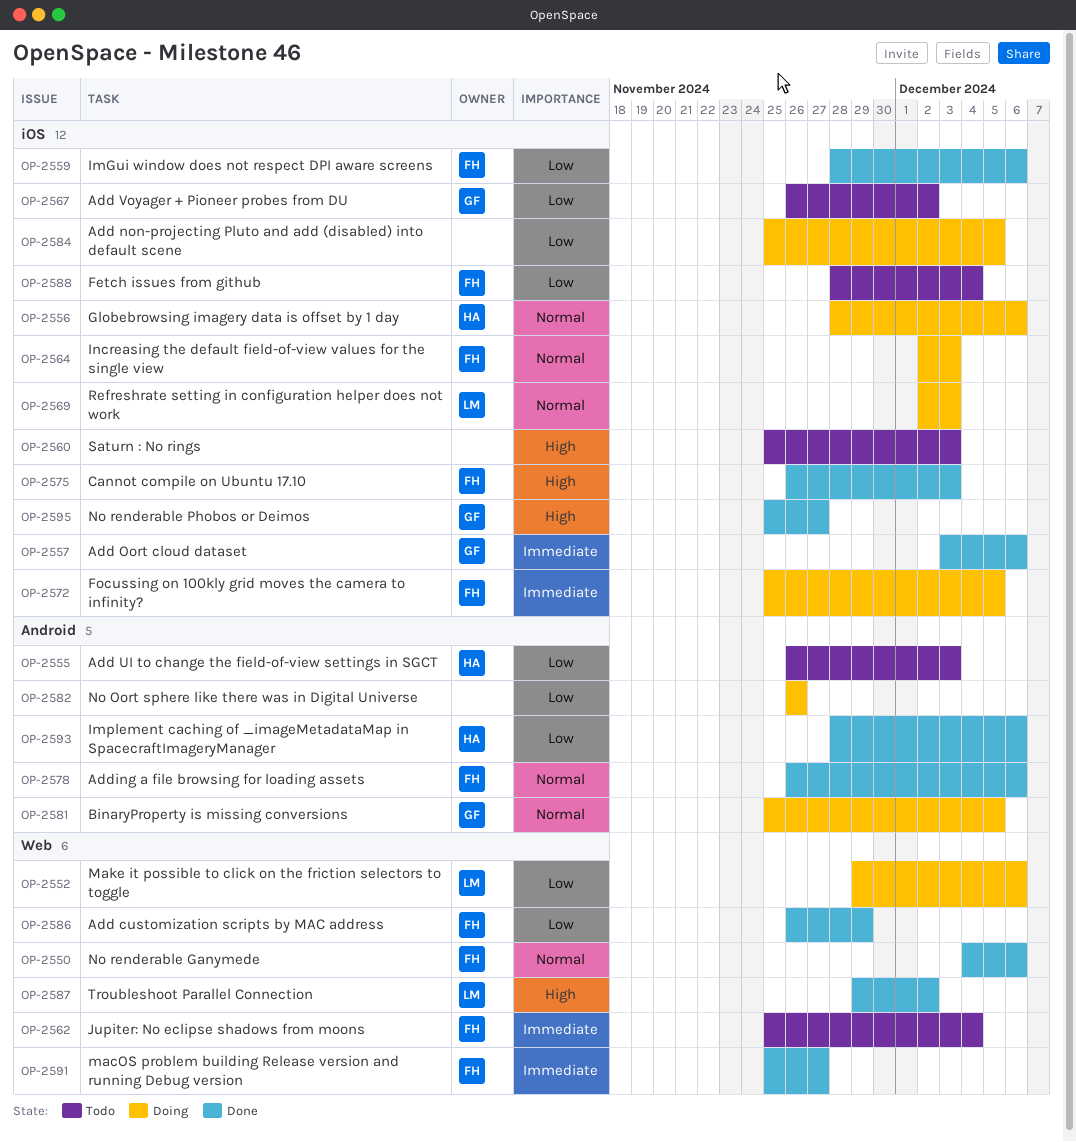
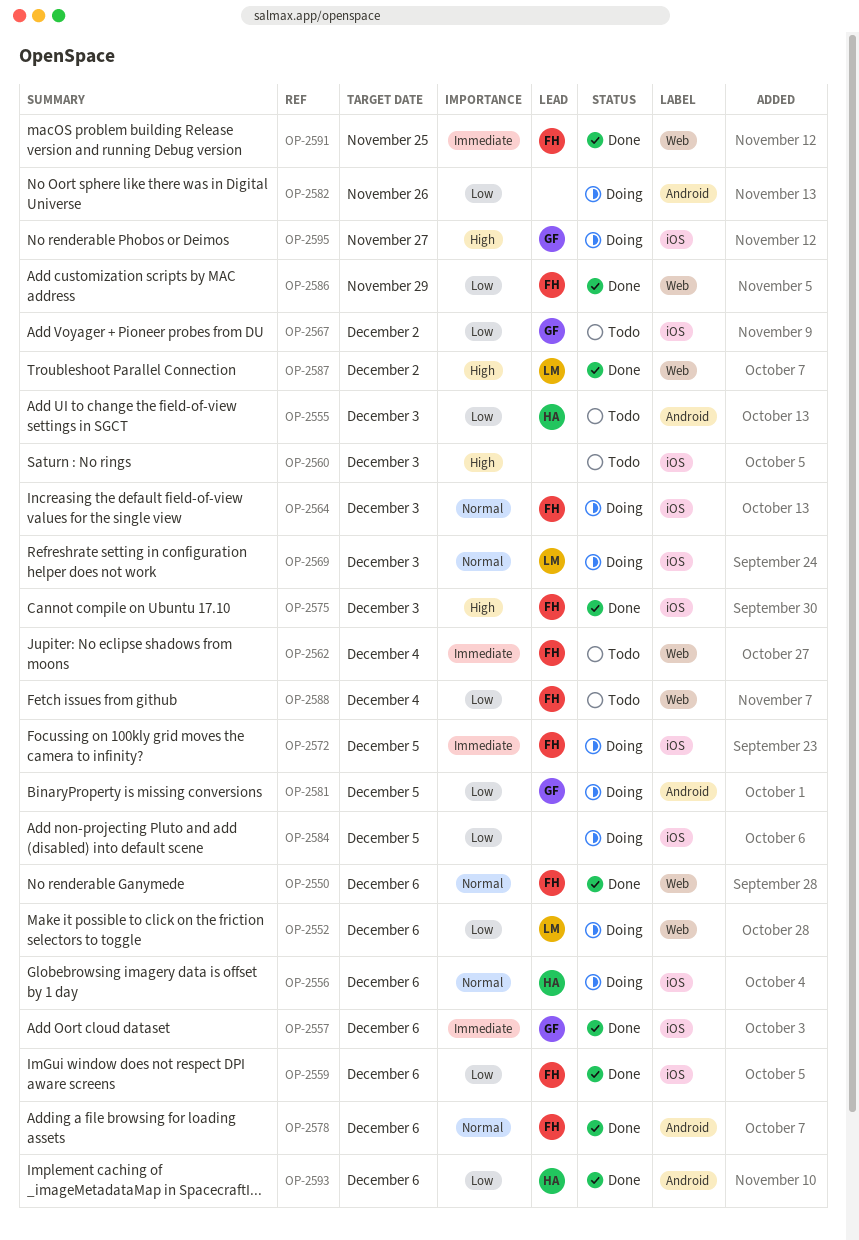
OP-2581, priority: Normal -> Low
OP-2588, label: iOS -> Web
OP-2591, due: Nov 27 -> Nov 25
OP-2595, status: Done -> Doing

